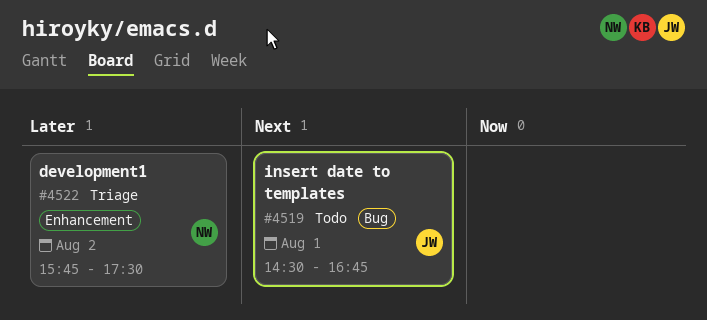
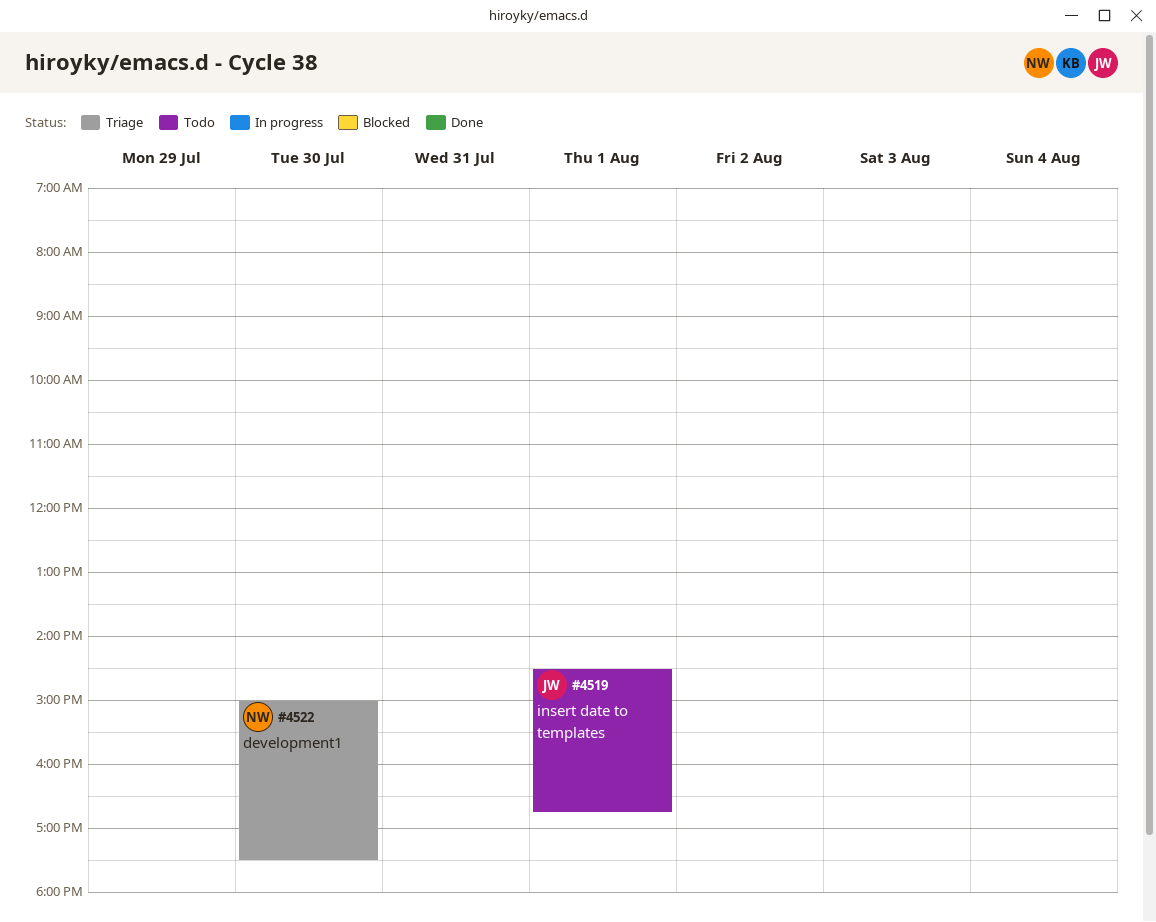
#4522, day: Aug 2 -> Jul 30
#4522, begins: 15:45 -> 15:00

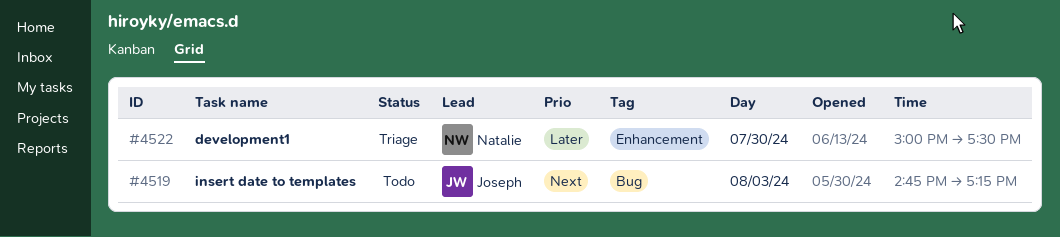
#4519, day: Aug 1 -> Aug 3
#4519, begins: 14:30 -> 14:45
#4519, ends: 16:45 -> 17:15

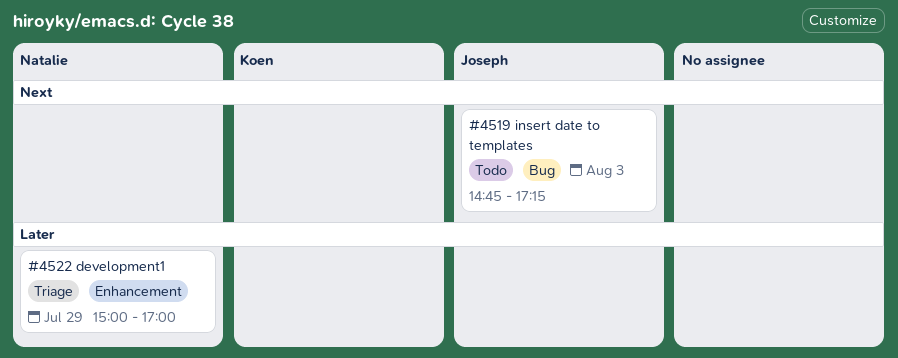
#4522, day: Jul 30 -> Jul 29
#4522, ends: 17:30 -> 17:00

